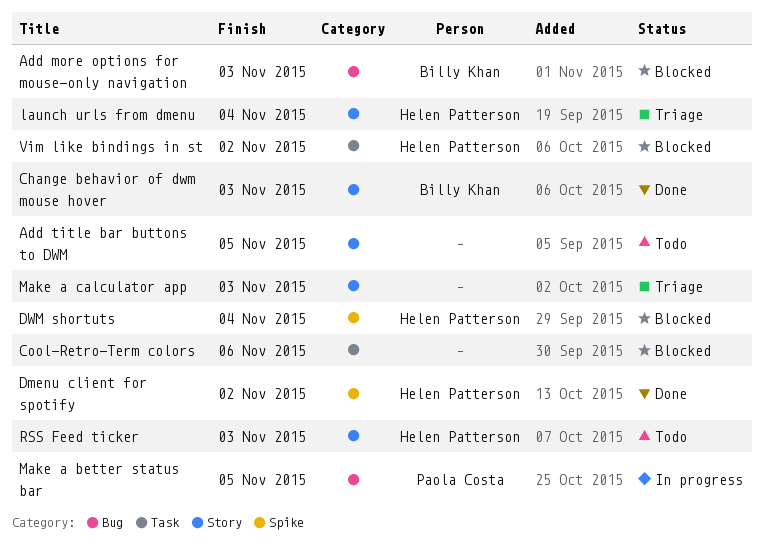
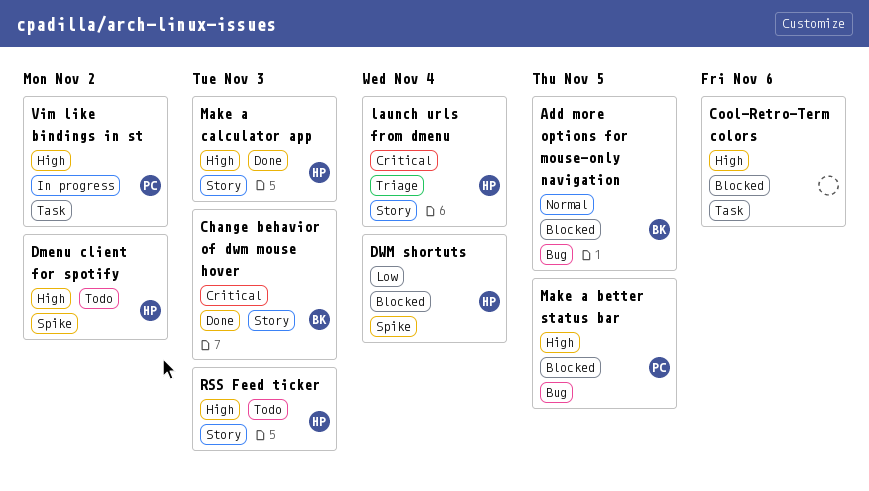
Add more options for mouse-only navigation, due: Nov 3 -> Nov 5
Add title bar buttons to DWM: present -> none
Dmenu client for spotify, status: Done -> Todo
Make a better status bar, status: In progress -> Blocked
Make a calculator app, status: Triage -> Done
Make a calculator app, owner: none -> Helen Patterson
Vim like bindings in st, status: Blocked -> In progress
Vim like bindings in st, owner: Helen Patterson -> Paola Costa

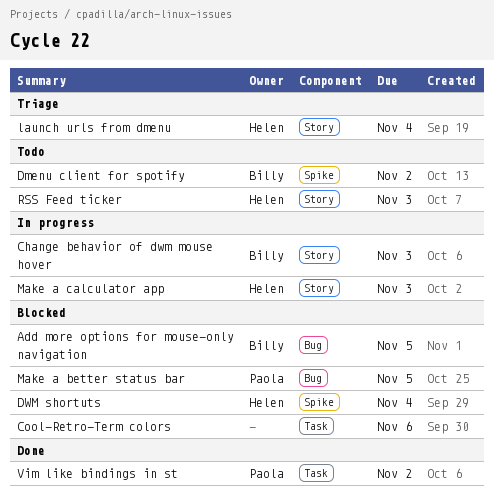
Change behavior of dwm mouse hover, status: Done -> In progress
Dmenu client for spotify, owner: Helen -> Billy
Make a calculator app, status: Done -> In progress
Vim like bindings in st, status: In progress -> Done

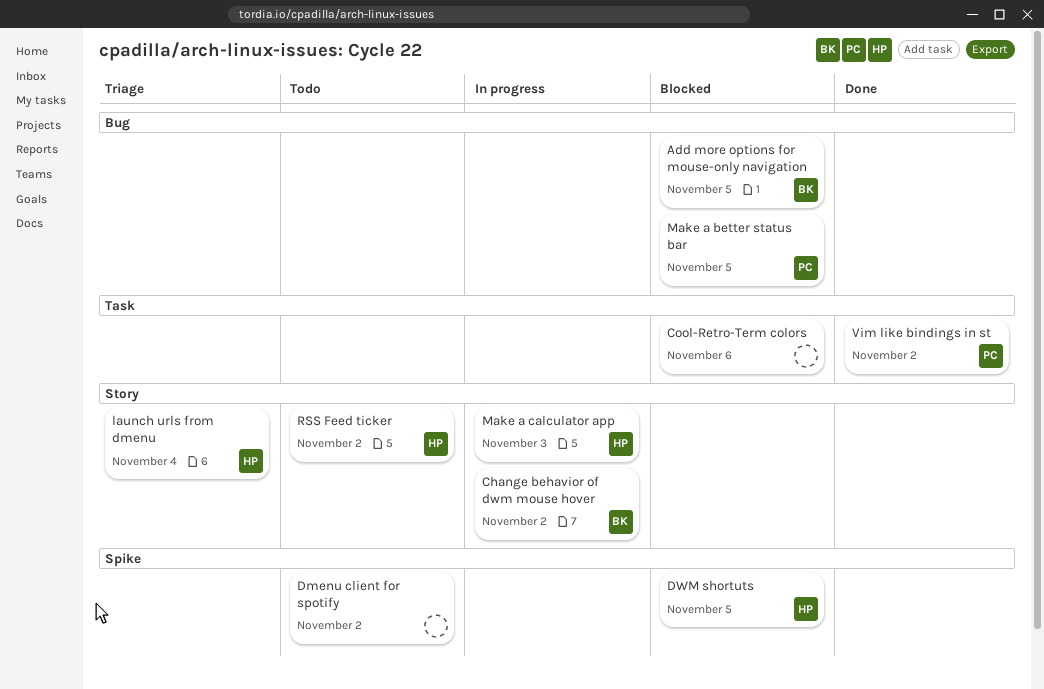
Change behavior of dwm mouse hover, due: Nov 3 -> Nov 2
Dmenu client for spotify, owner: Billy -> none
DWM shortuts, due: Nov 4 -> Nov 5
RSS Feed ticker, due: Nov 3 -> Nov 2

